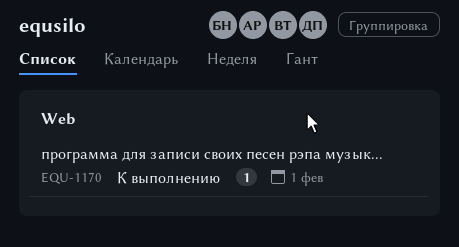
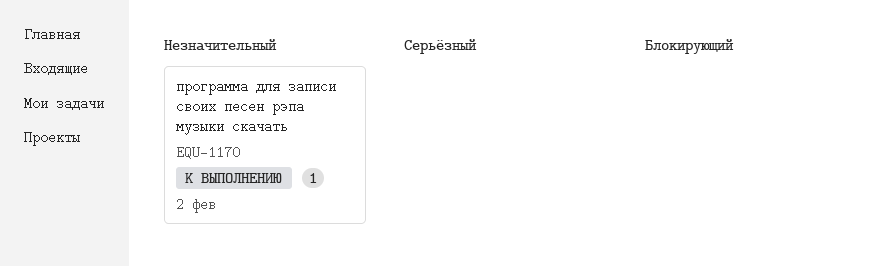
EQU-1170, due: Feb 1 -> Feb 2

